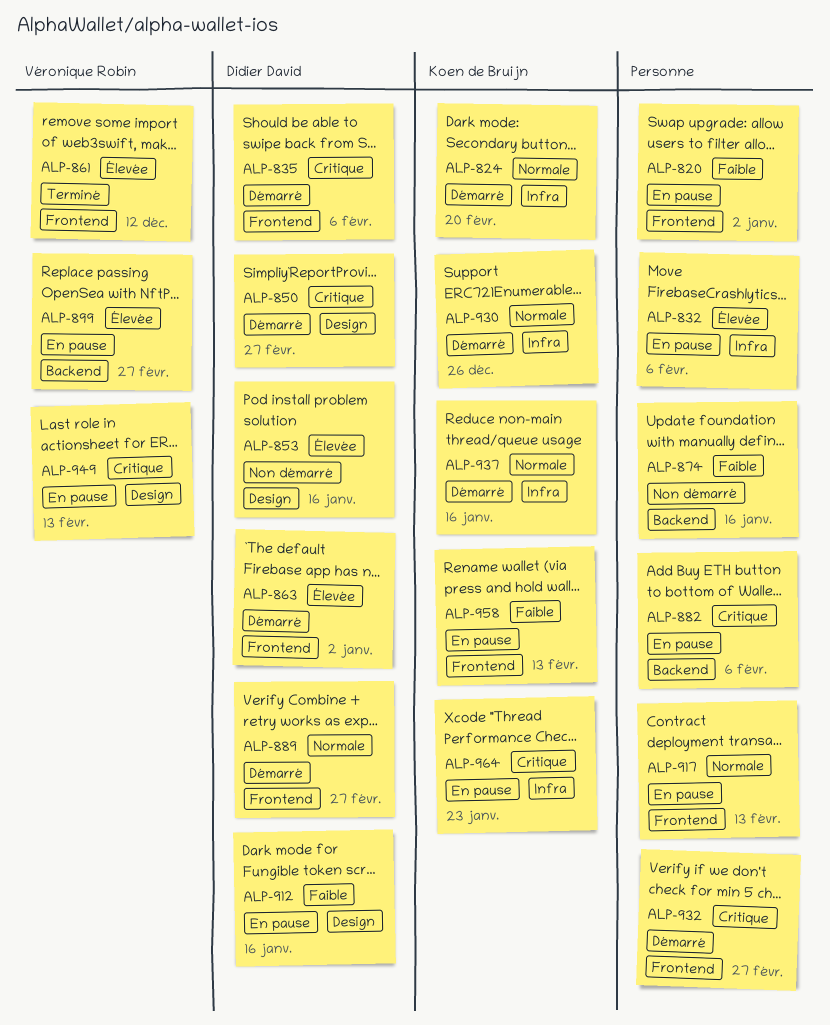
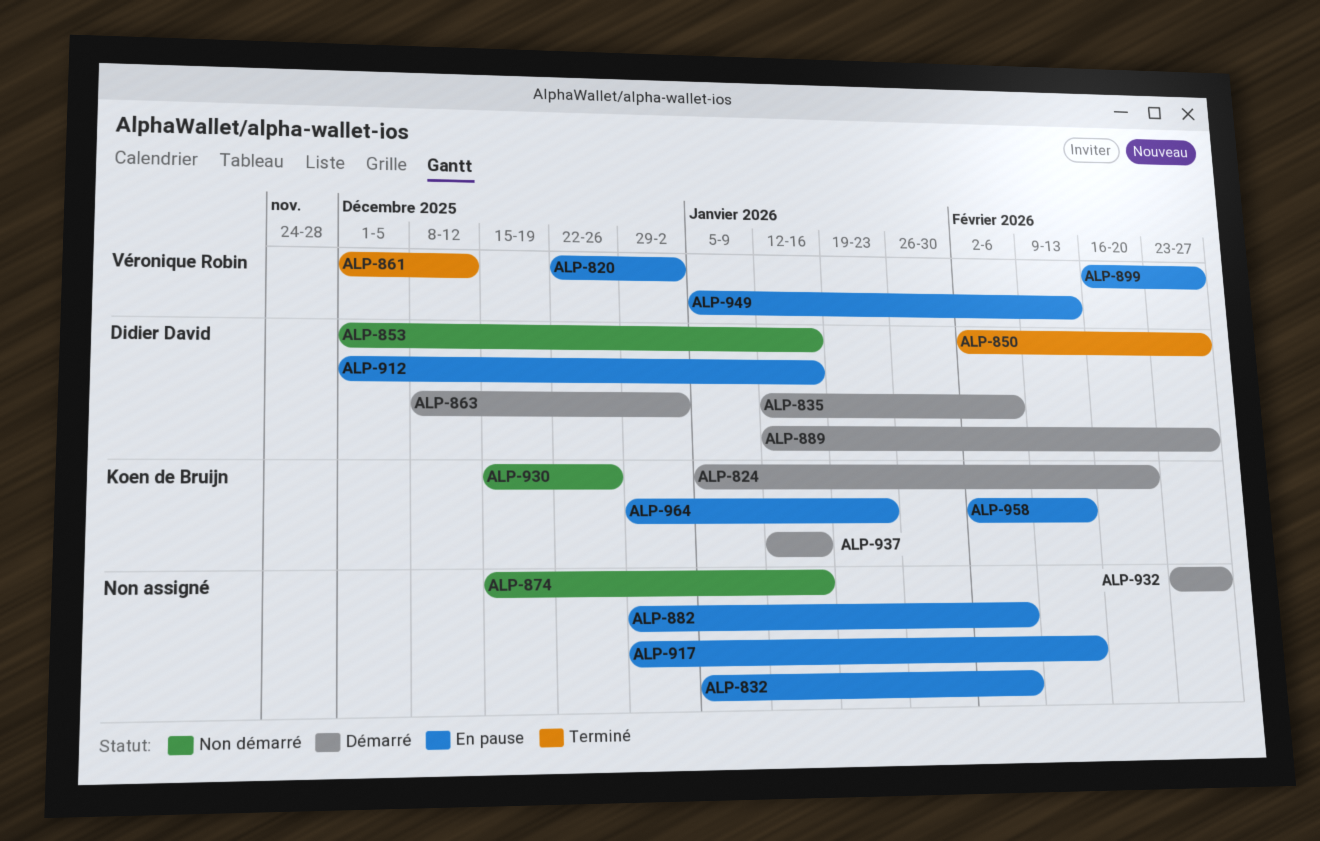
ALP-820, owner: none -> Véronique Robin
ALP-850, status: Démarré -> Terminé
ALP-930, status: Démarré -> Non démarré

